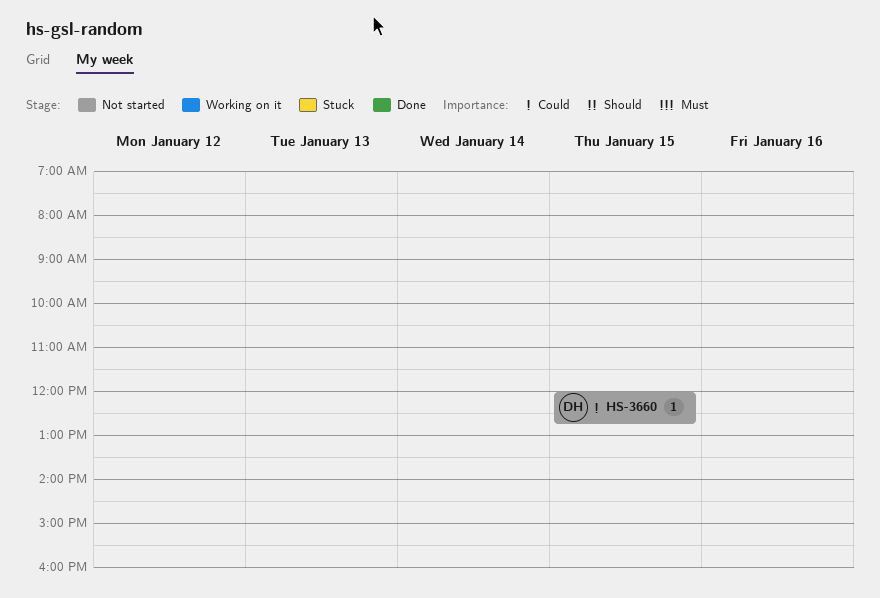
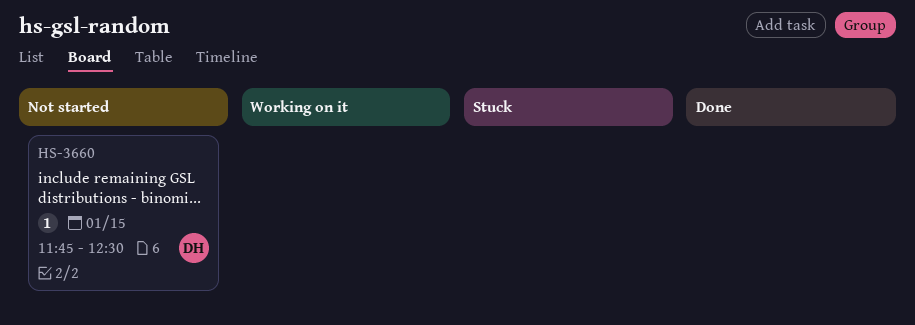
HS-3660, begins: 12:00 -> 11:45
HS-3660, ends: 12:45 -> 12:30

